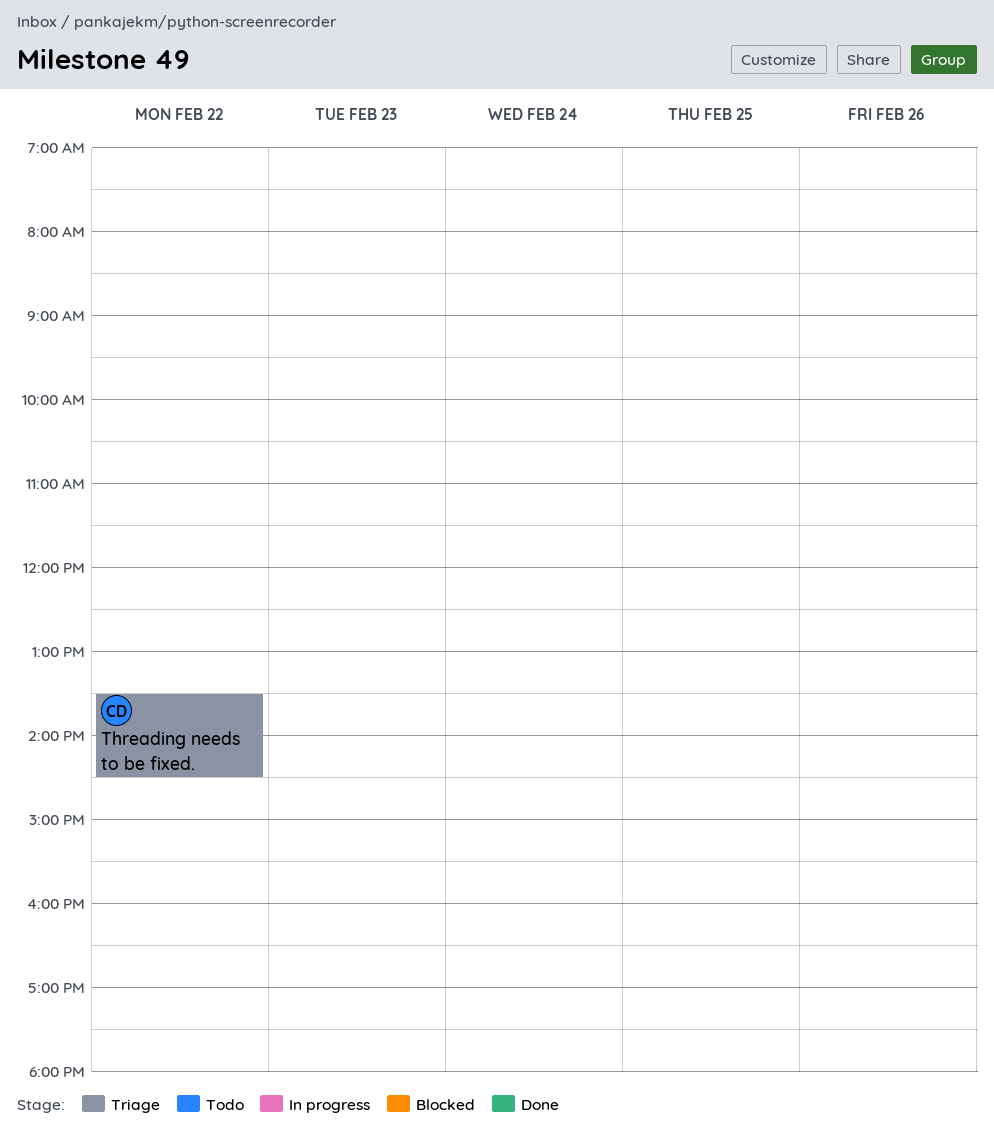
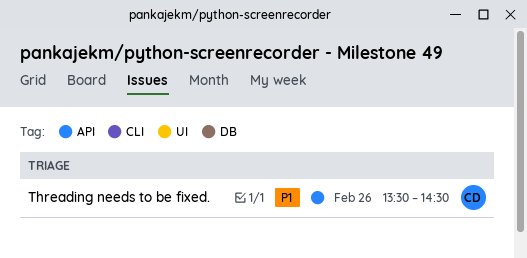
Threading needs to be fixed., day: Feb 22 -> Feb 26

